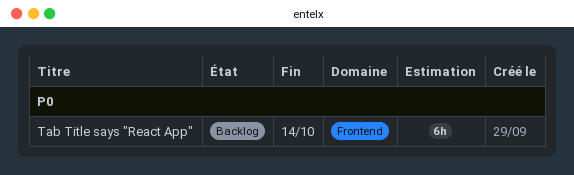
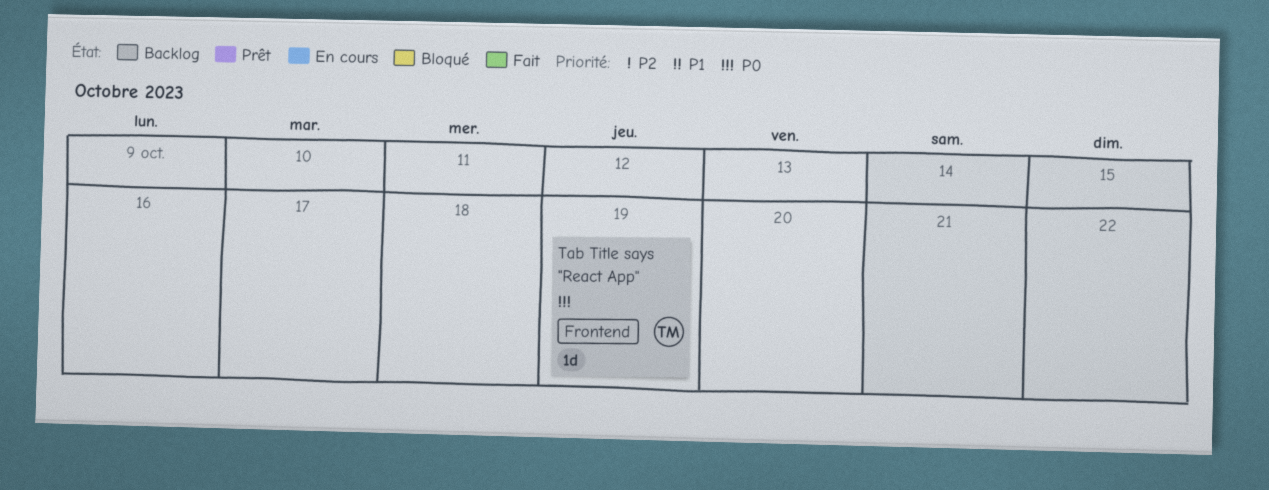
Tab Title says "React App", estimate: 6h -> 1d
Tab Title says "React App", due: Oct 14 -> Oct 19

